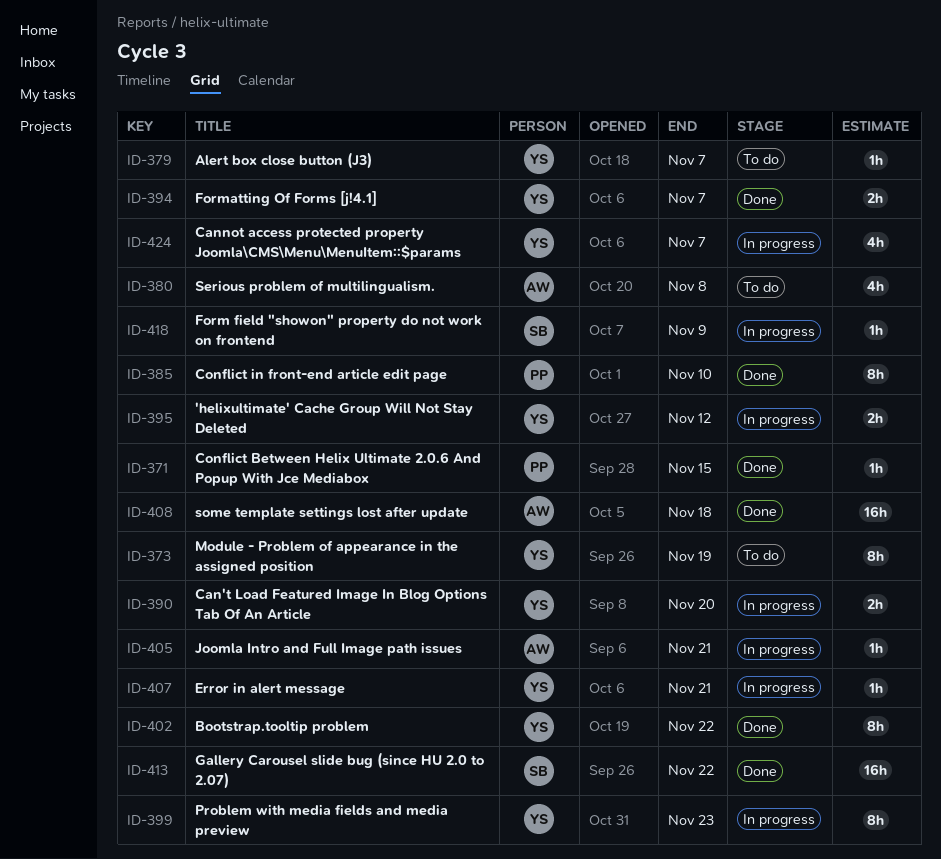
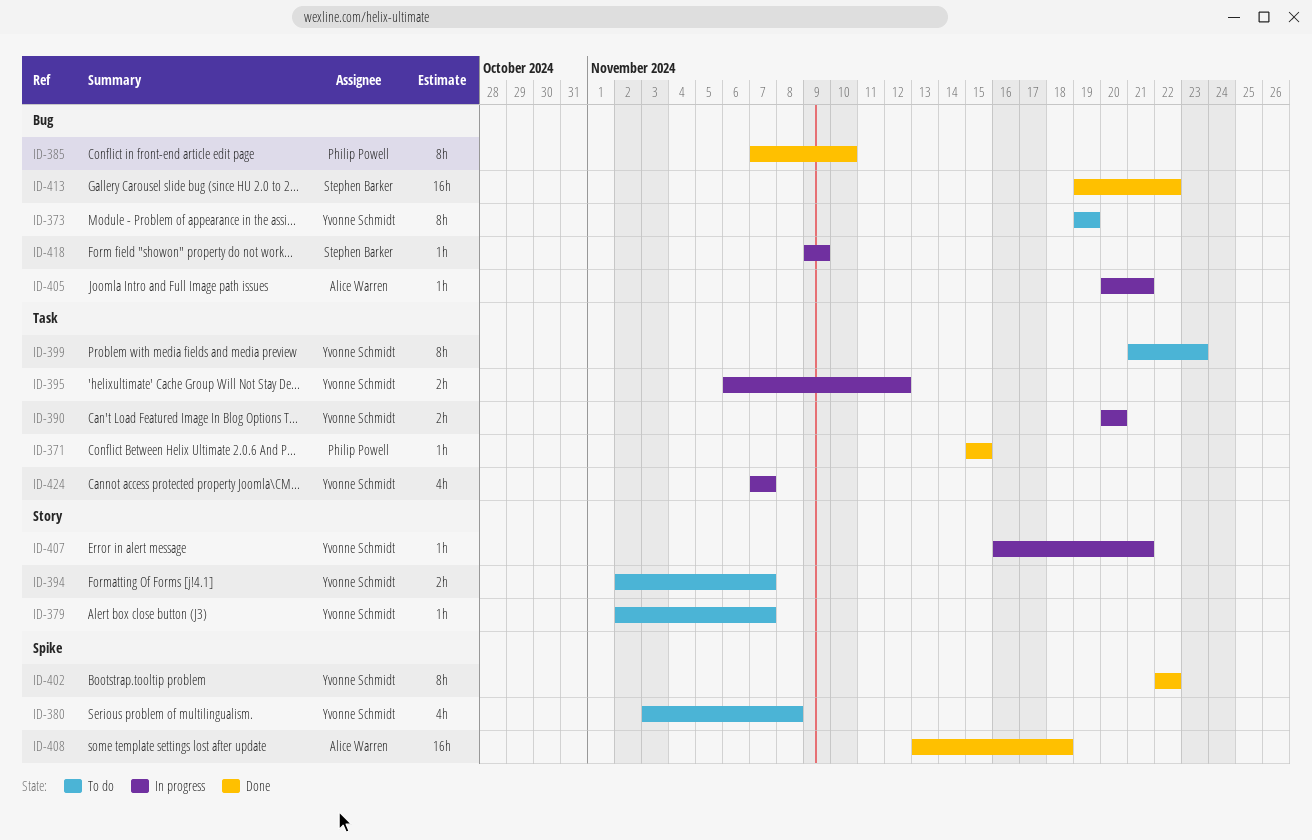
ID-380, owner: Alice Warren -> Yvonne Schmidt
ID-394, status: Done -> To do
ID-399, status: In progress -> To do

